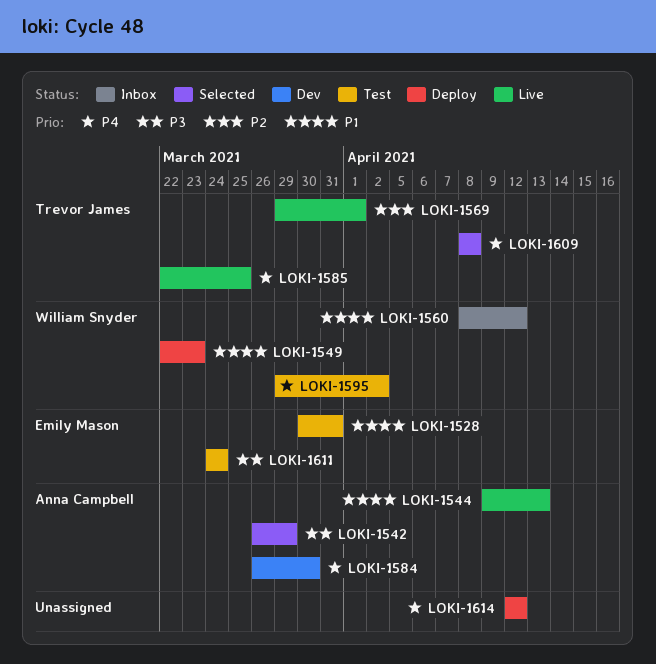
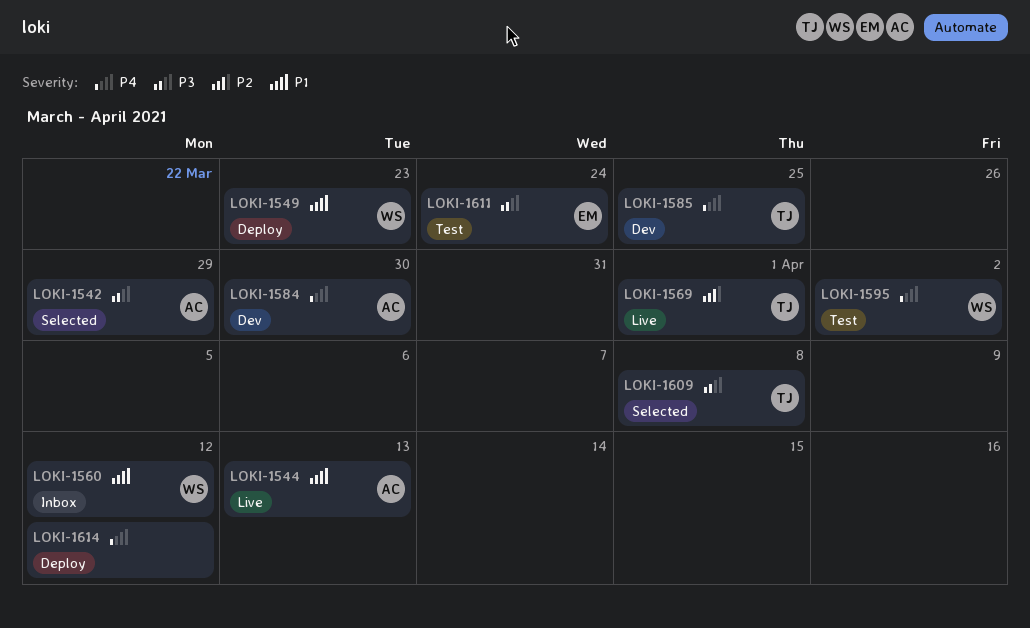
LOKI-1528: present -> none
LOKI-1585, status: Live -> Dev
LOKI-1609, priority: P4 -> P3

